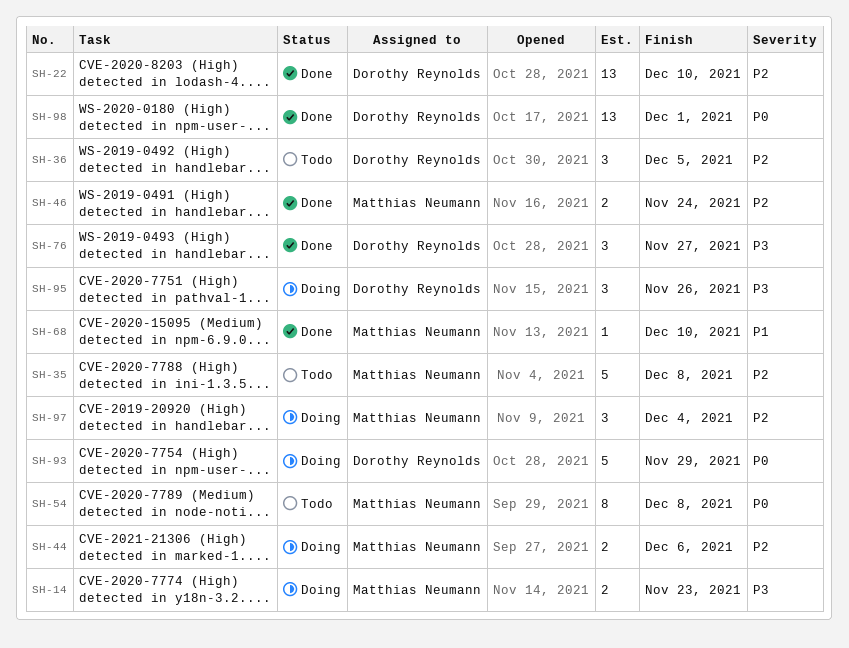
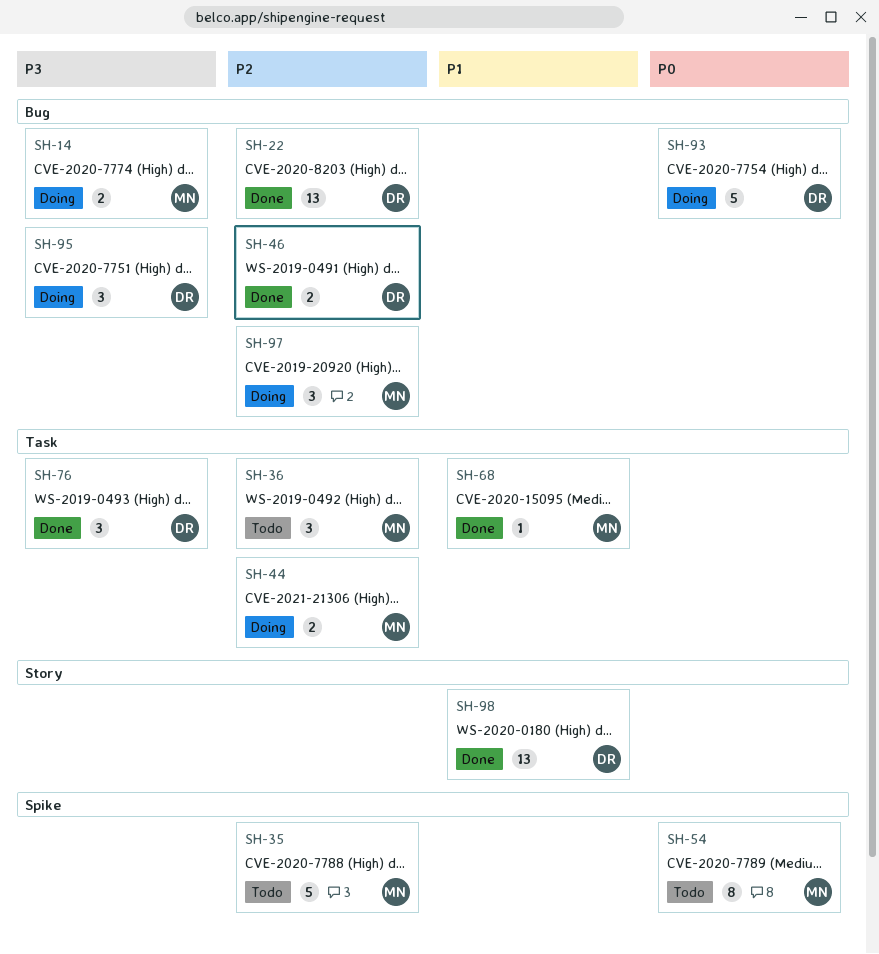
SH-36, owner: Dorothy Reynolds -> Matthias Neumann
SH-46, owner: Matthias Neumann -> Dorothy Reynolds
SH-98, priority: P0 -> P1

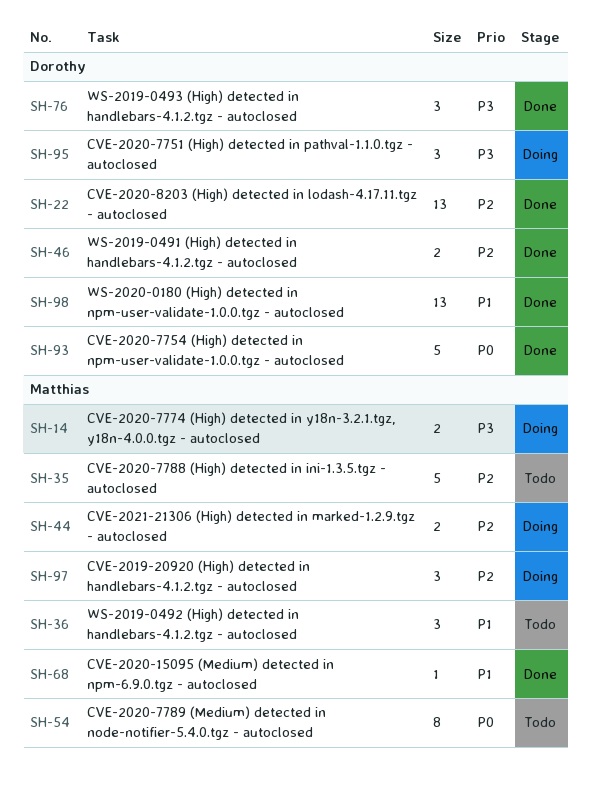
SH-36, priority: P2 -> P1
SH-93, status: Doing -> Done

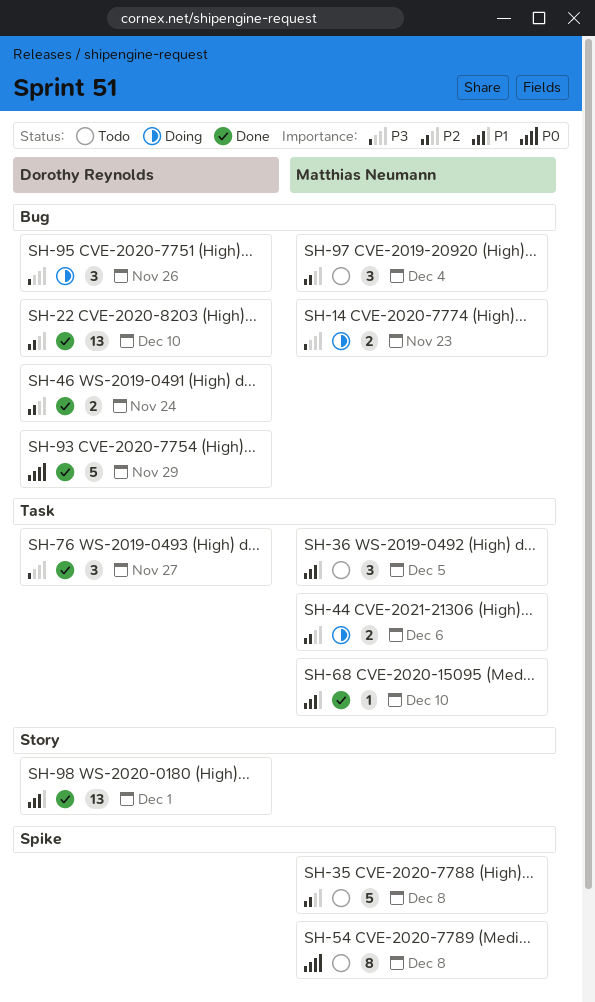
SH-97, status: Doing -> Todo

